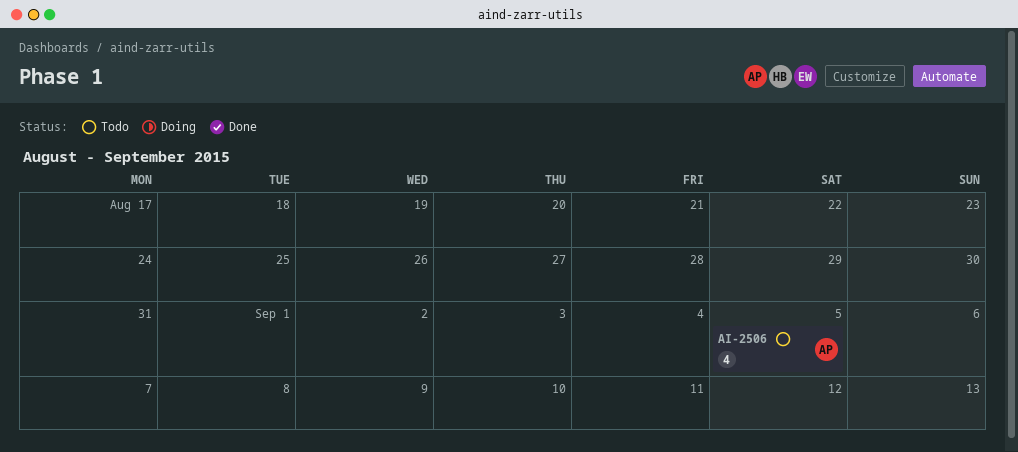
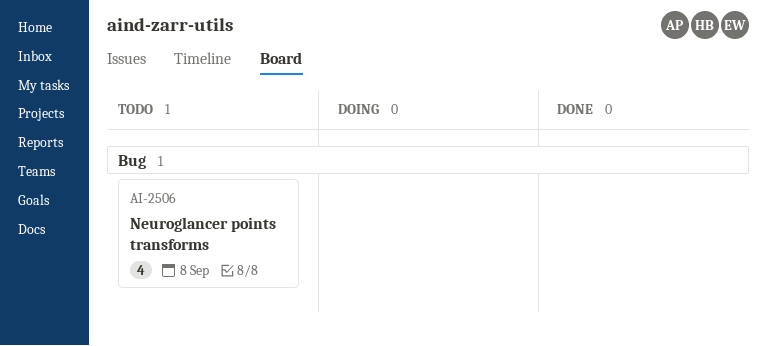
AI-2506, due: Sep 5 -> Sep 8

